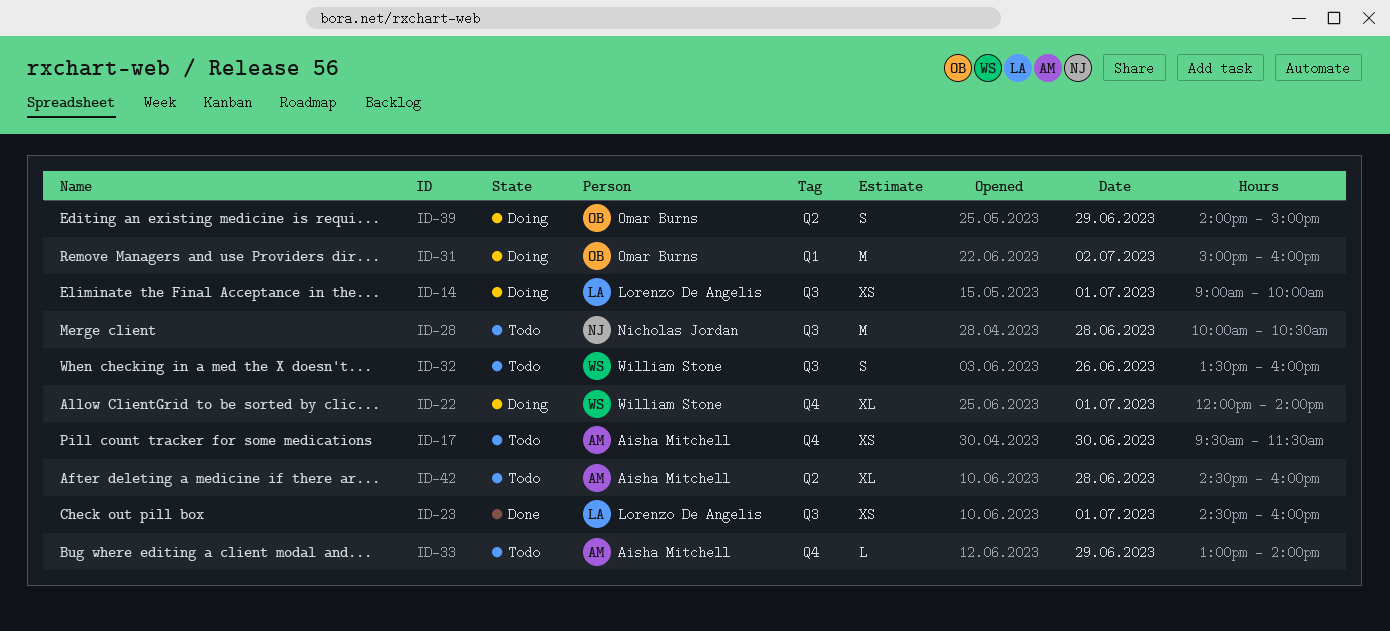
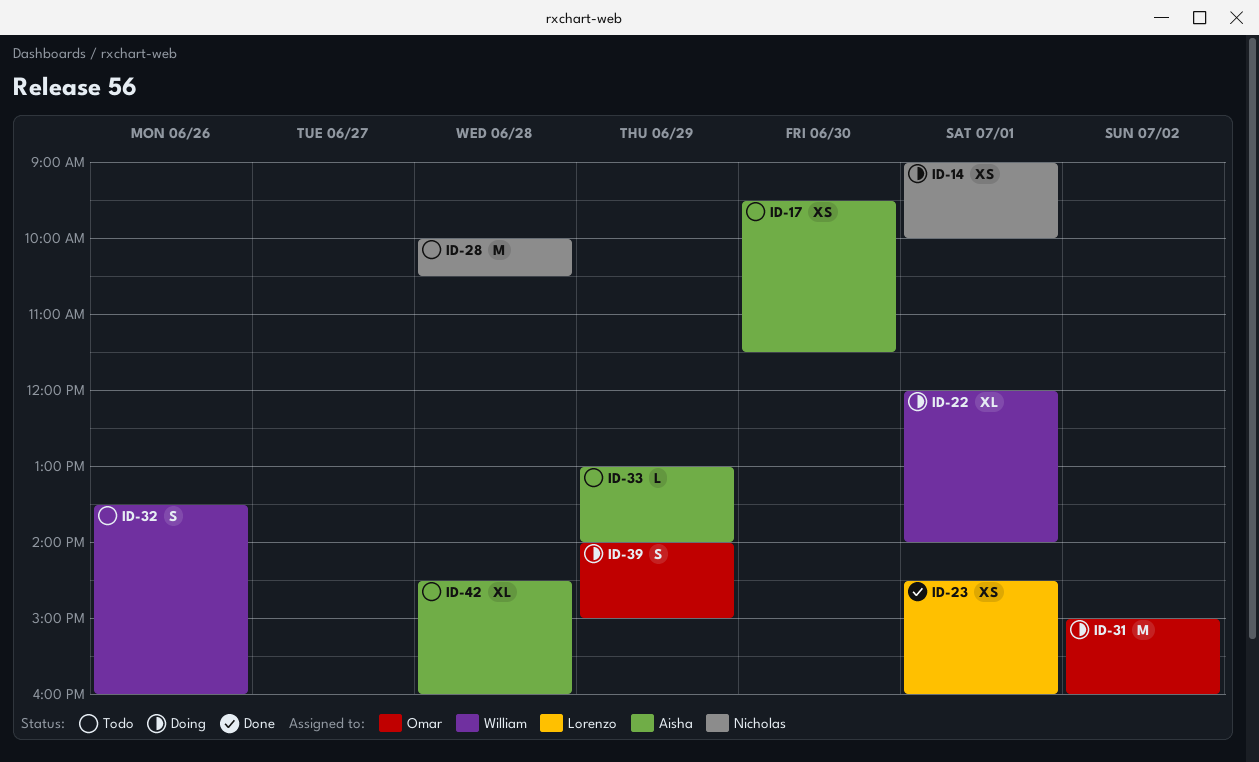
ID-14, owner: Lorenzo De Angelis -> Nicholas Jordan

